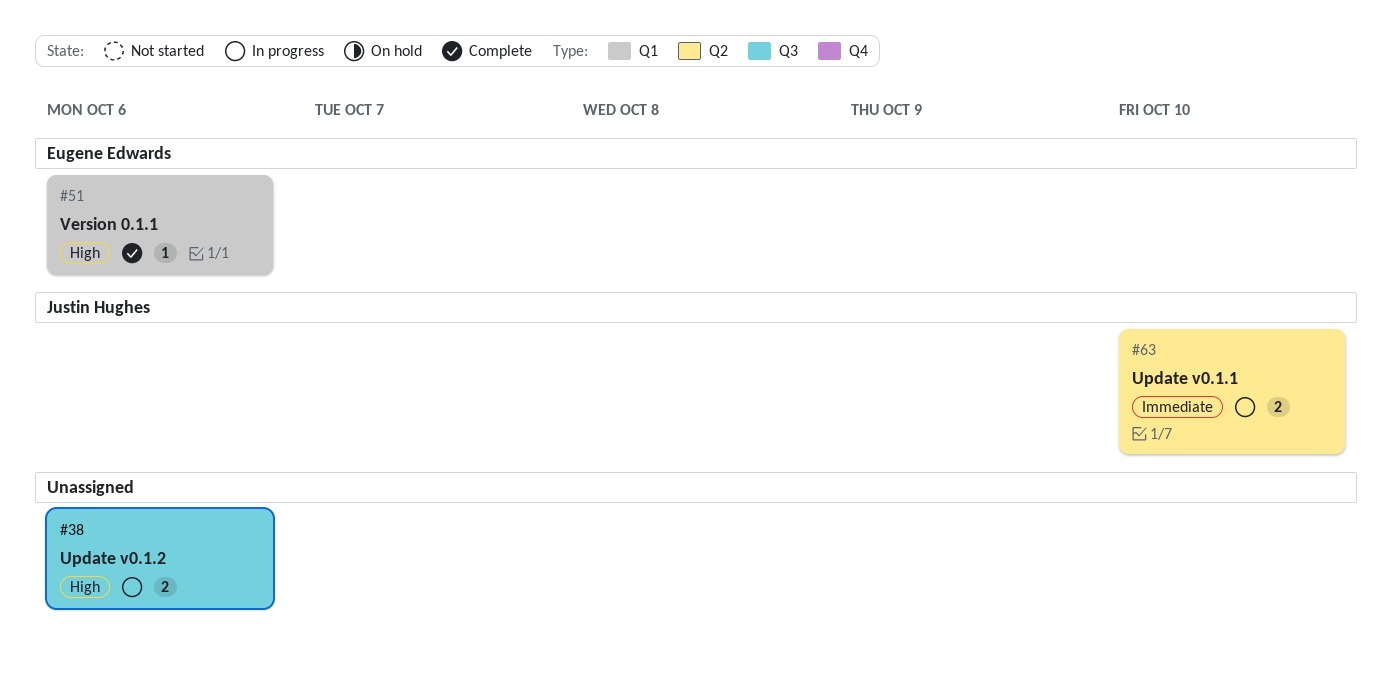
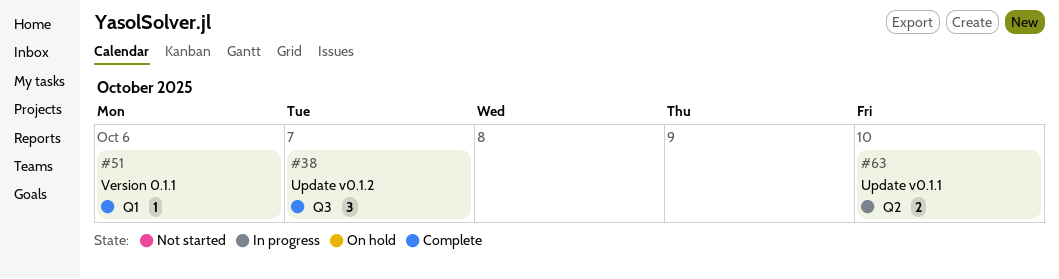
#38, status: In progress -> Complete
#38, estimate: 2 -> 3
#38, due: Oct 6 -> Oct 7

